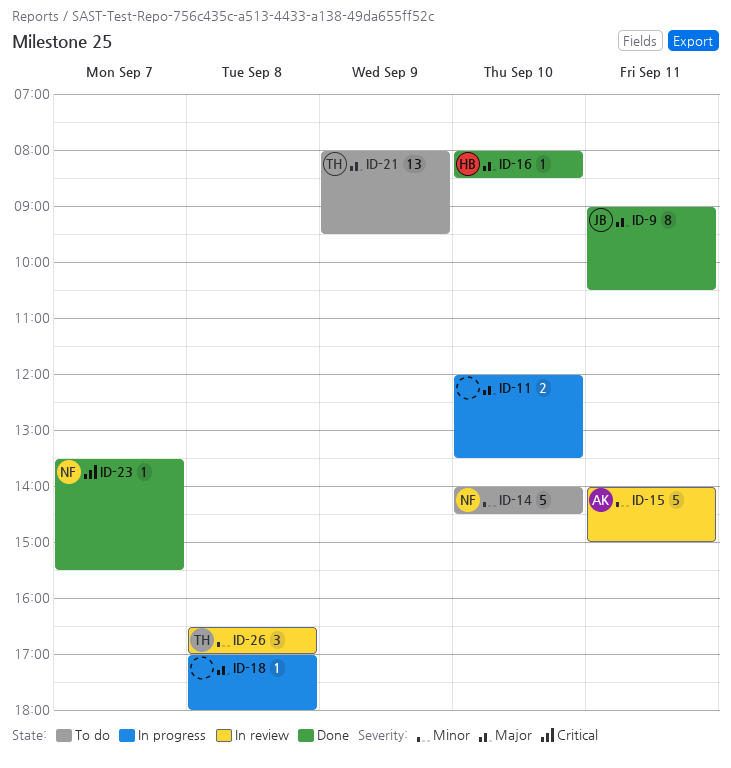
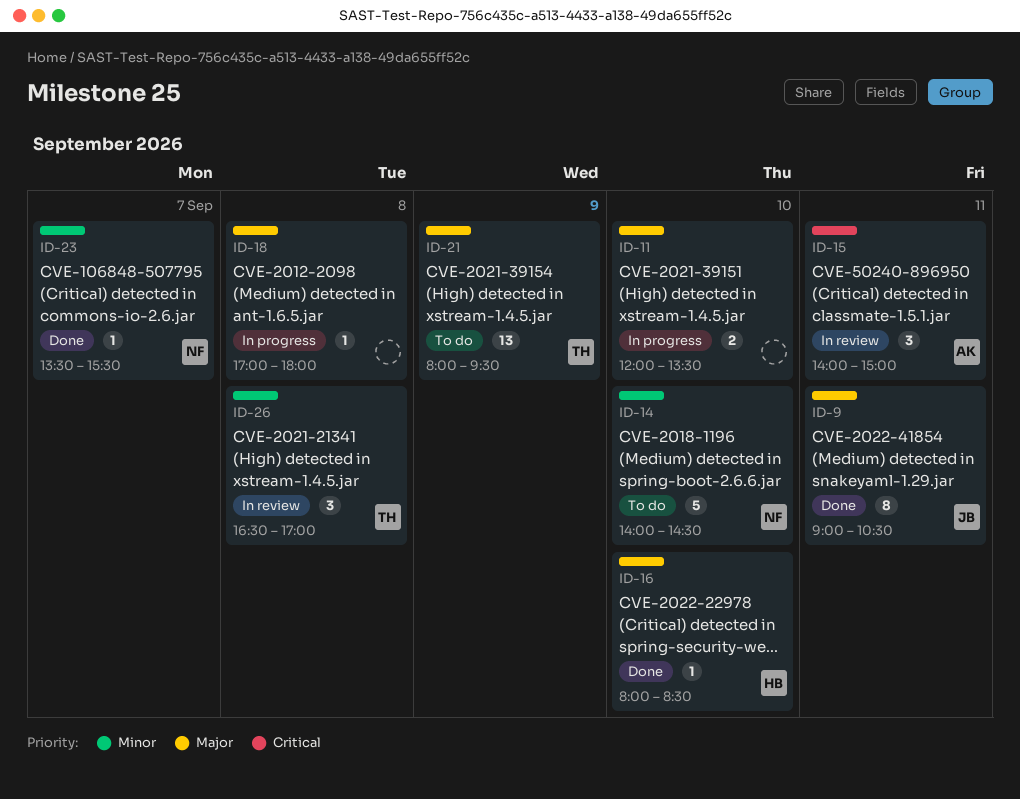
ID-15, priority: Minor -> Critical
ID-15, estimate: 5 -> 3
ID-23, priority: Critical -> Minor

